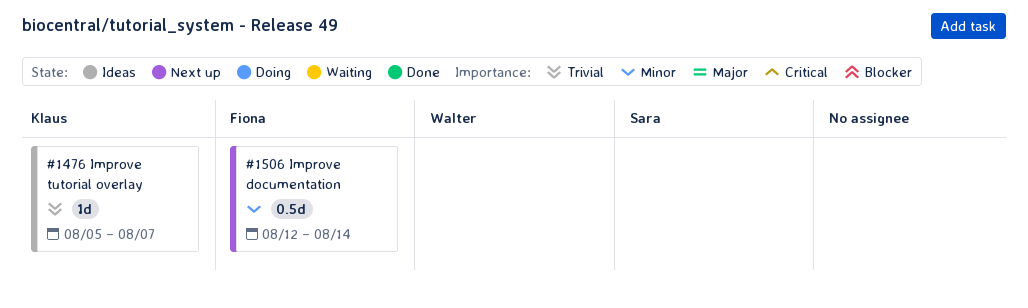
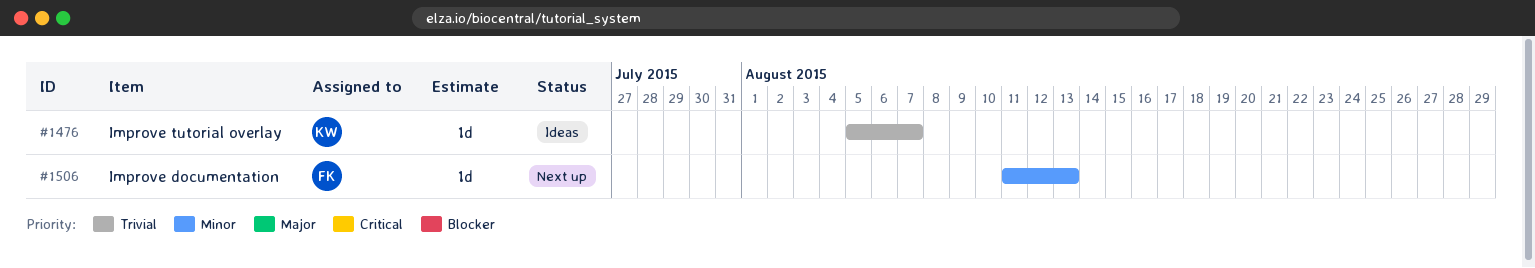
#1506, estimate: 0.5d -> 1d
#1506, start: Aug 12 -> Aug 11
#1506, due: Aug 14 -> Aug 13

